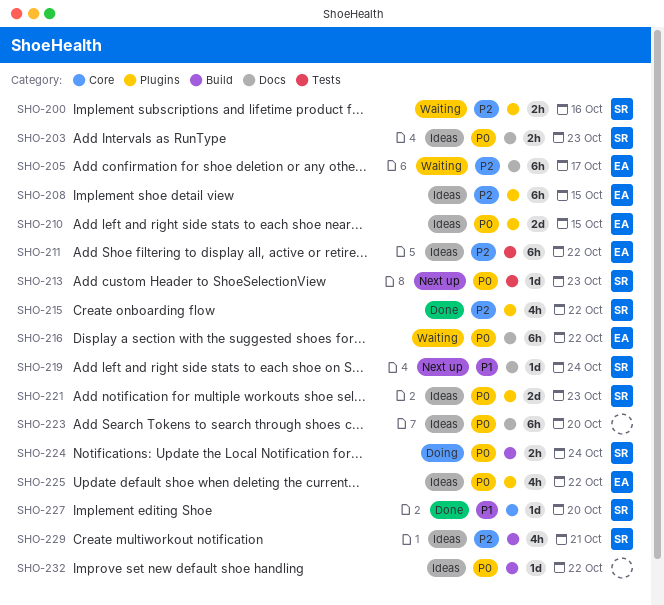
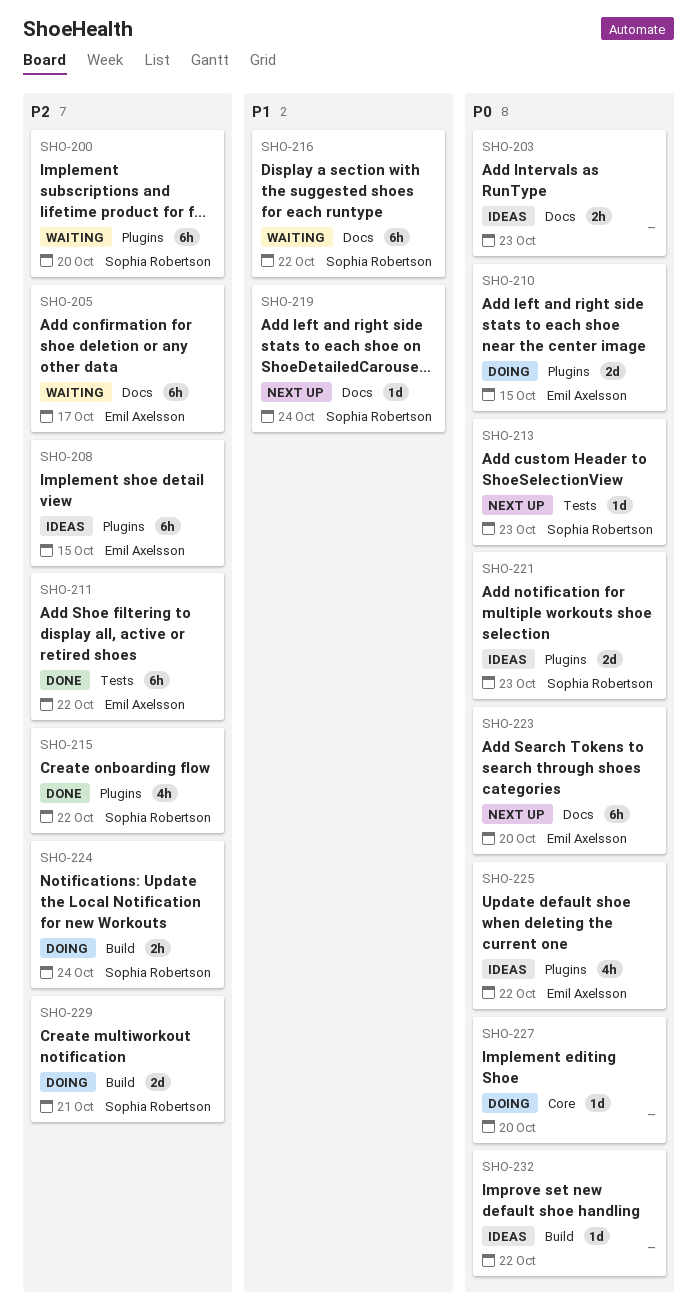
SHO-200, estimate: 2h -> 6h
SHO-200, due: Oct 16 -> Oct 20
SHO-203, owner: Sophia Robertson -> none
SHO-210, status: Ideas -> Doing
SHO-211, status: Ideas -> Done
SHO-216, owner: Emil Axelsson -> Sophia Robertson
SHO-216, priority: P0 -> P1
SHO-223, status: Ideas -> Next up
SHO-223, owner: none -> Emil Axelsson
SHO-224, priority: P0 -> P2
SHO-227, status: Done -> Doing
SHO-227, owner: Sophia Robertson -> none
SHO-227, priority: P1 -> P0
SHO-229, status: Ideas -> Doing
SHO-229, estimate: 4h -> 2d

